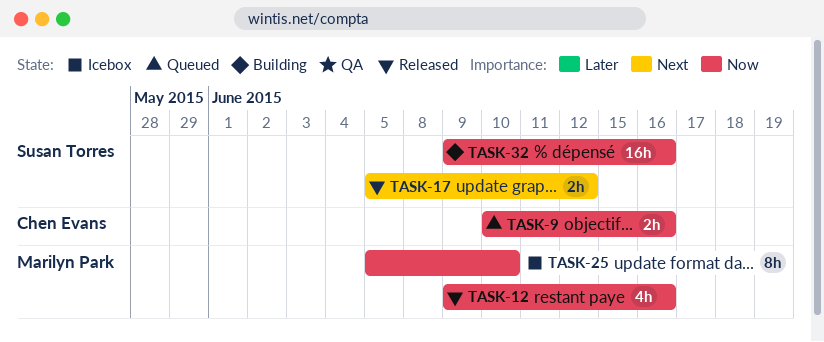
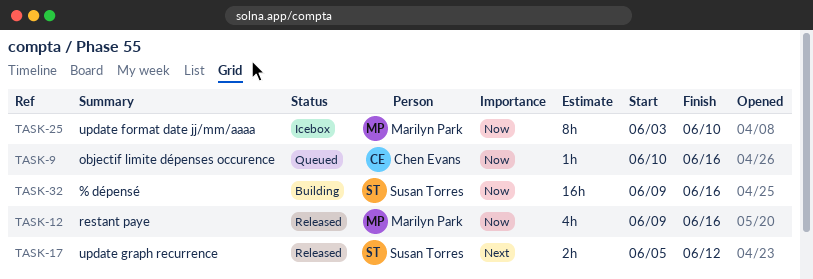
TASK-9, estimate: 2h -> 1h
TASK-25, start: Jun 5 -> Jun 3

